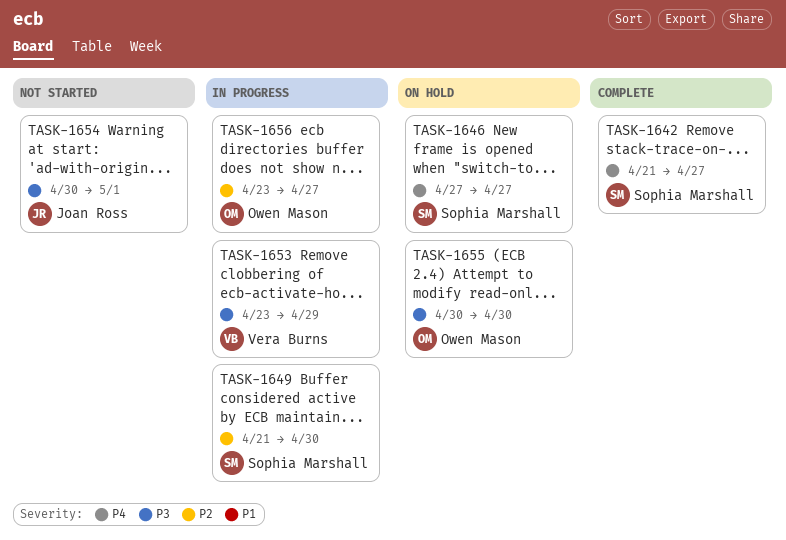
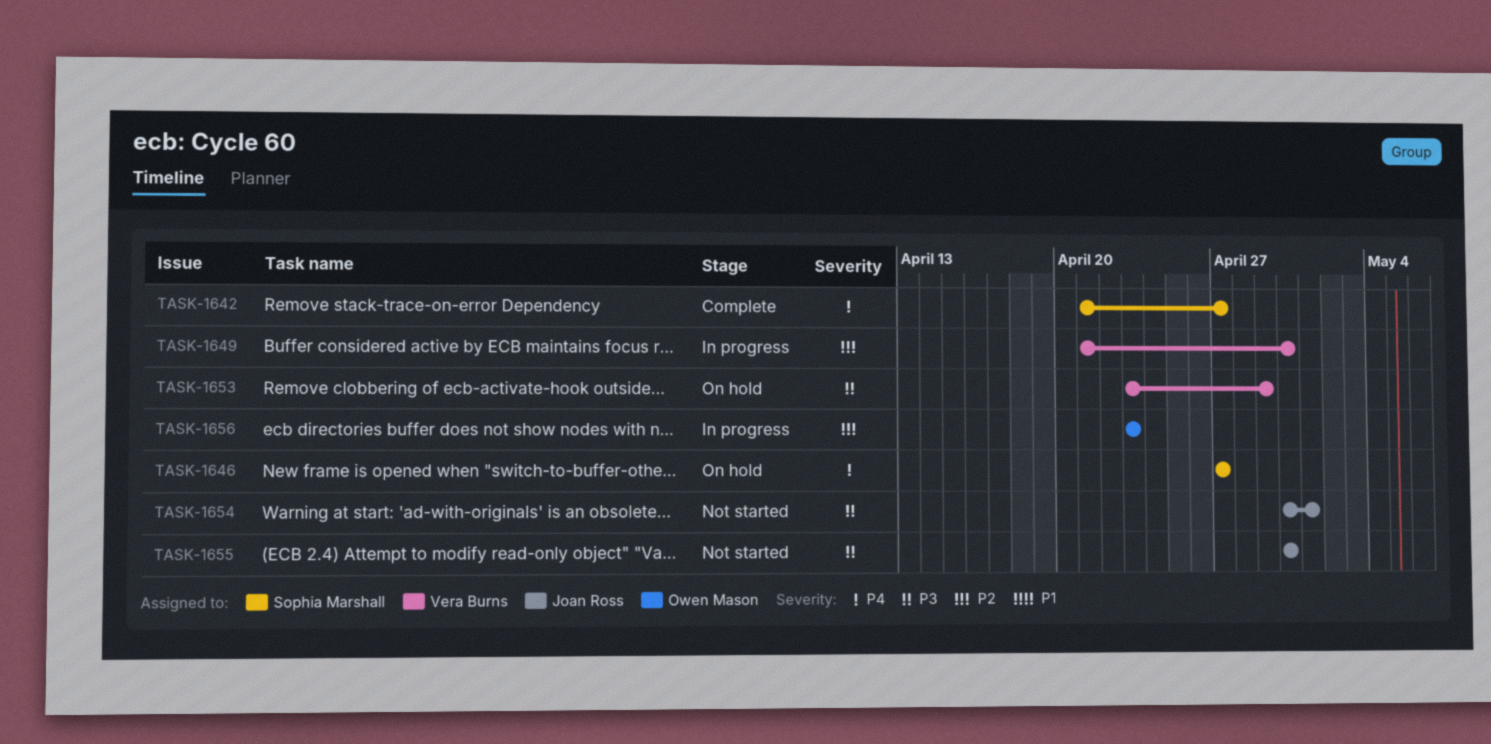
TASK-1649, owner: Sophia Marshall -> Vera Burns
TASK-1653, status: In progress -> On hold
TASK-1655, status: On hold -> Not started
TASK-1655, owner: Owen Mason -> Joan Ross
TASK-1656, due: Apr 27 -> Apr 23

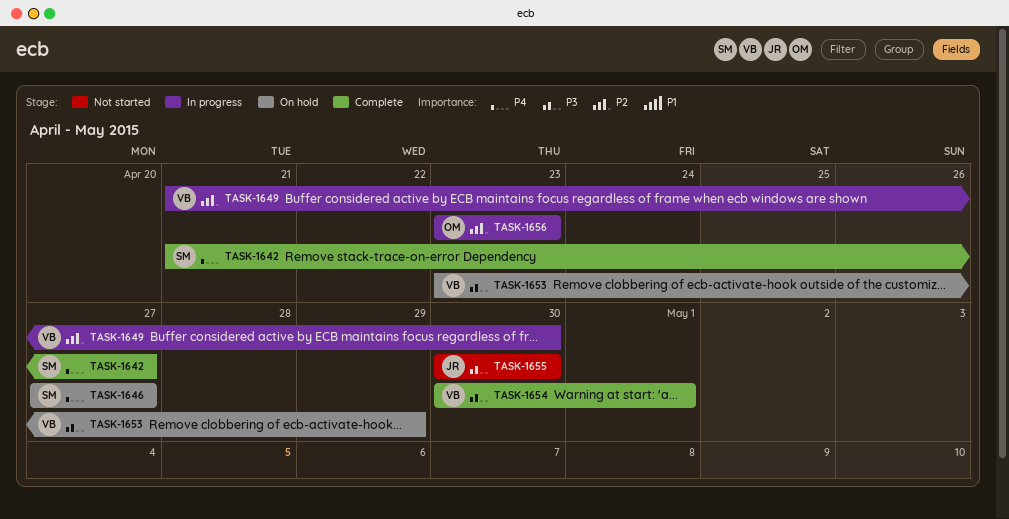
TASK-1654, status: Not started -> Complete
TASK-1654, owner: Joan Ross -> Vera Burns

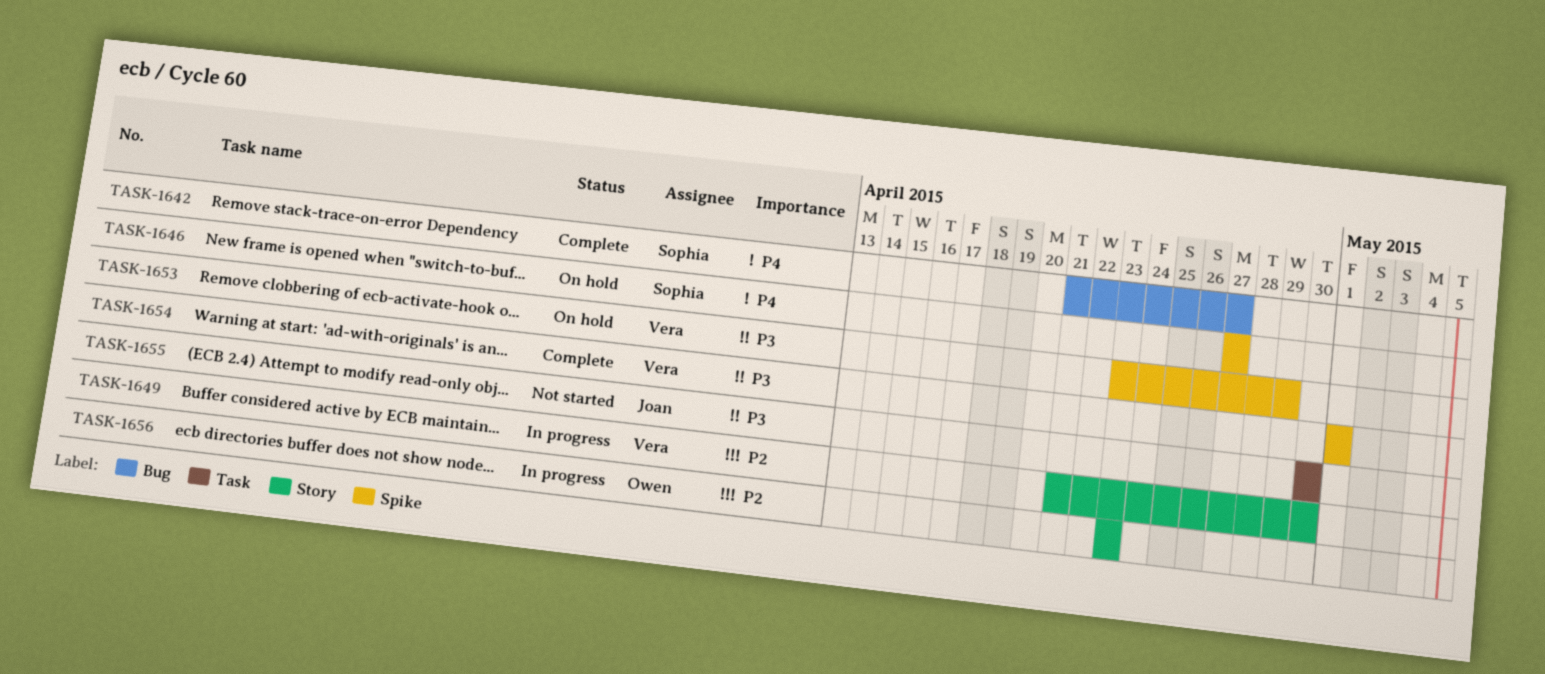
TASK-1654, start: Apr 30 -> May 1

